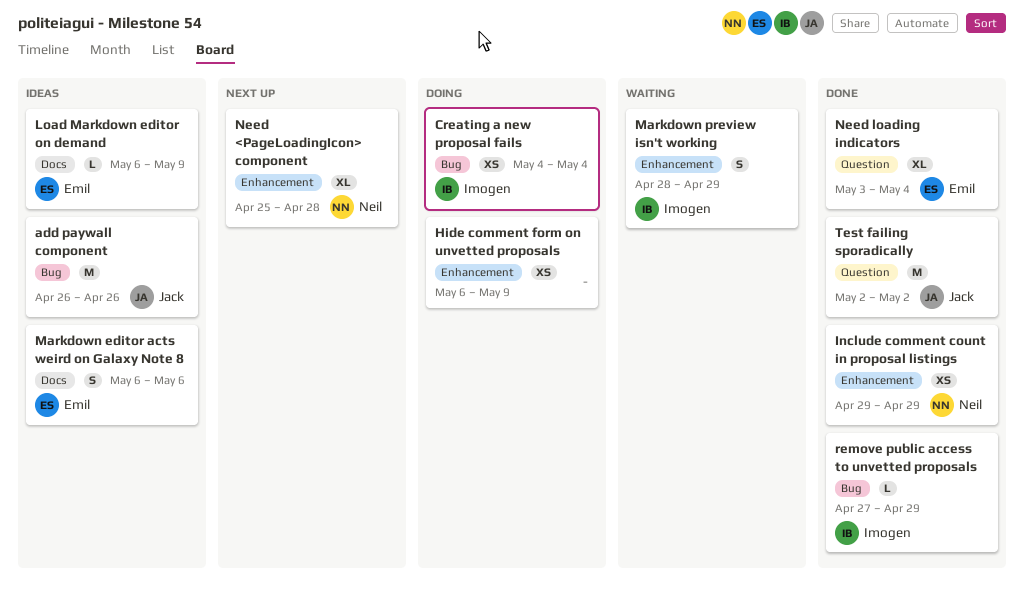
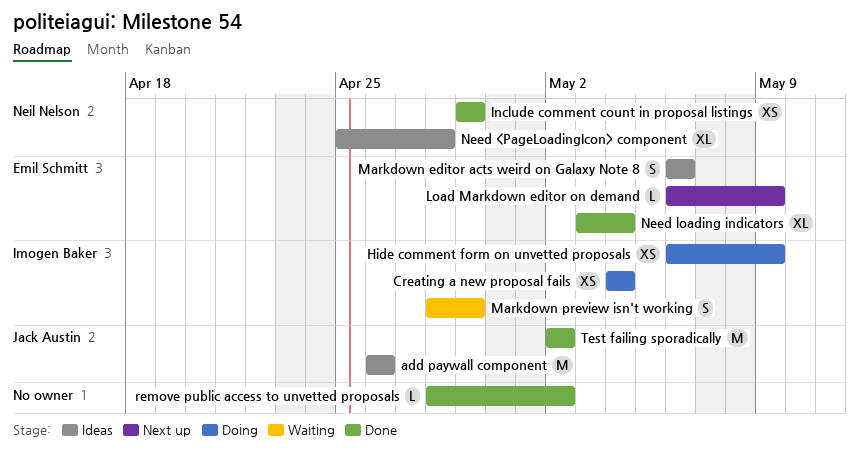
Hide comment form on unvetted proposals, owner: none -> Imogen Baker
Load Markdown editor on demand, status: Ideas -> Next up
Need <PageLoadingIcon> component, status: Next up -> Ideas
remove public access to unvetted proposals, owner: Imogen Baker -> none
remove public access to unvetted proposals, start: Apr 27 -> Apr 28
remove public access to unvetted proposals, due: Apr 29 -> May 2

